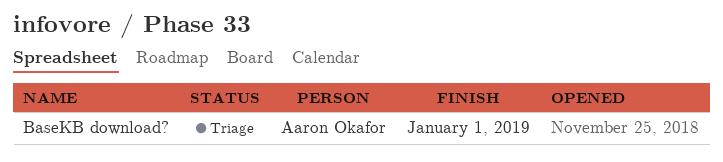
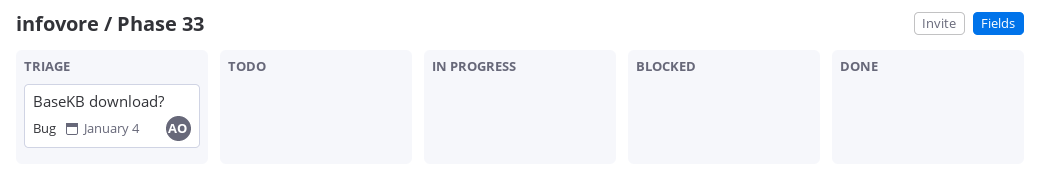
BaseKB download?, due: Jan 1 -> Jan 4

